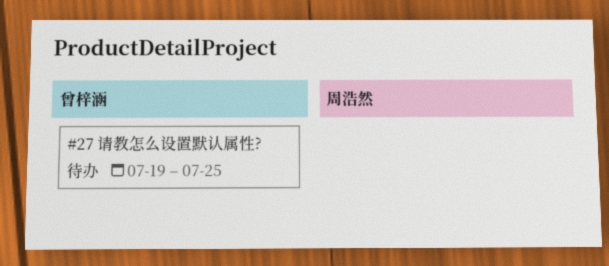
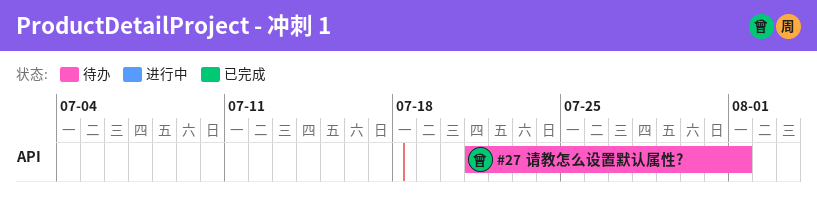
#27, start: Jul 19 -> Jul 21
#27, due: Jul 25 -> Aug 1

